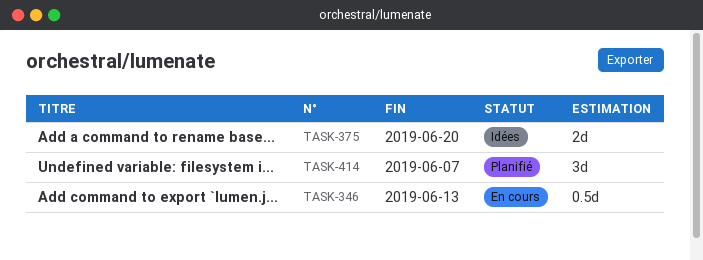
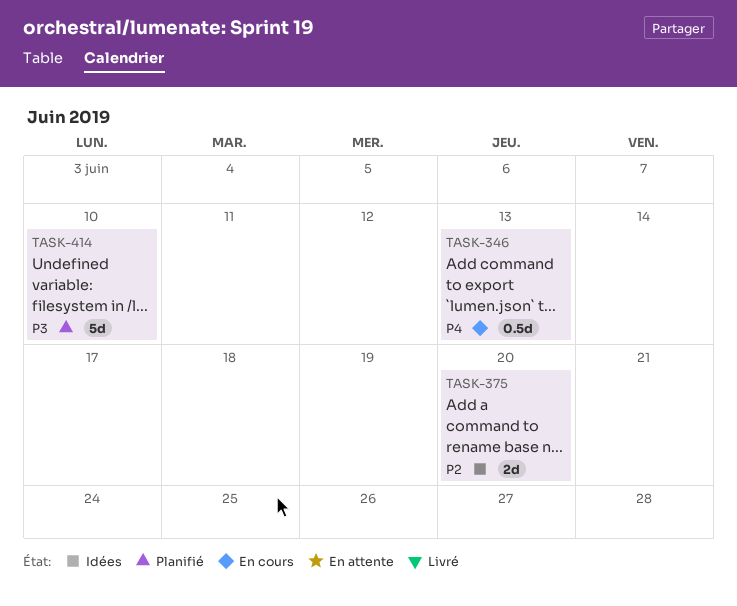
TASK-414, estimate: 3d -> 5d
TASK-414, due: Jun 7 -> Jun 10

